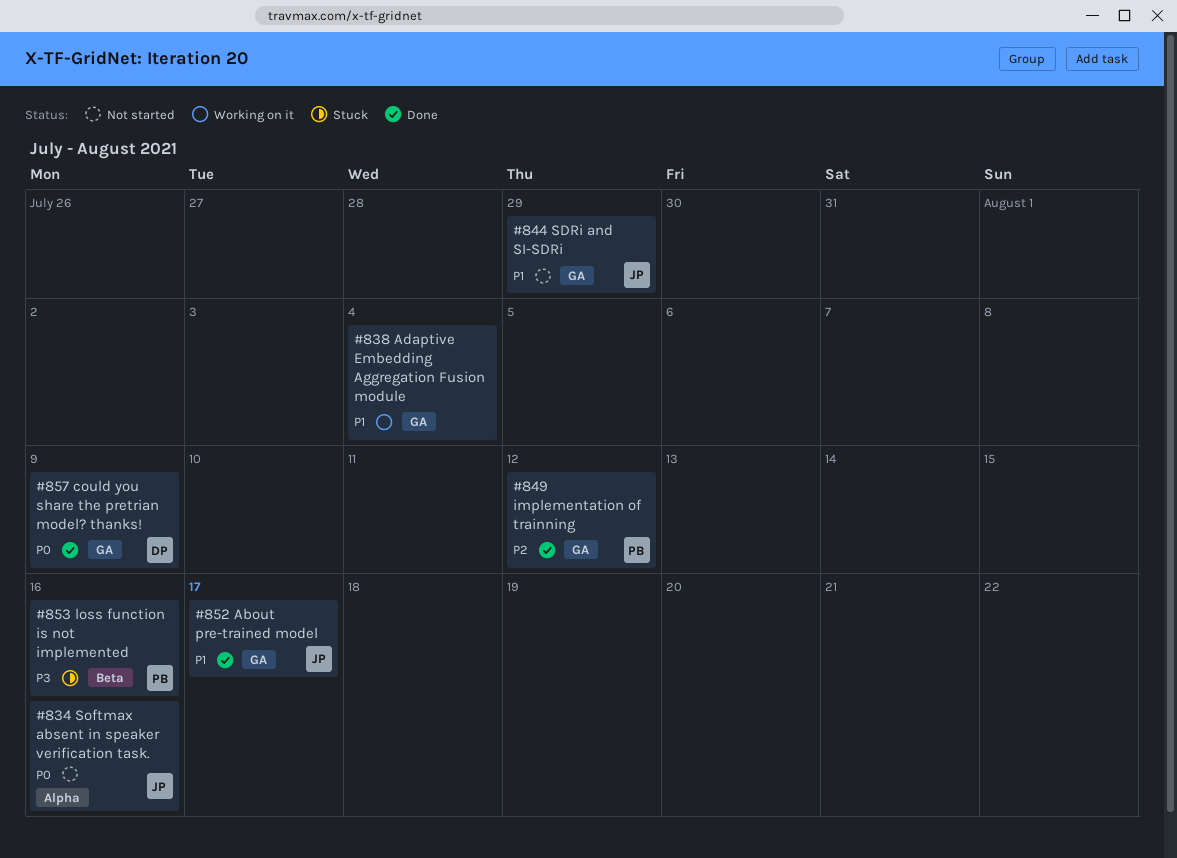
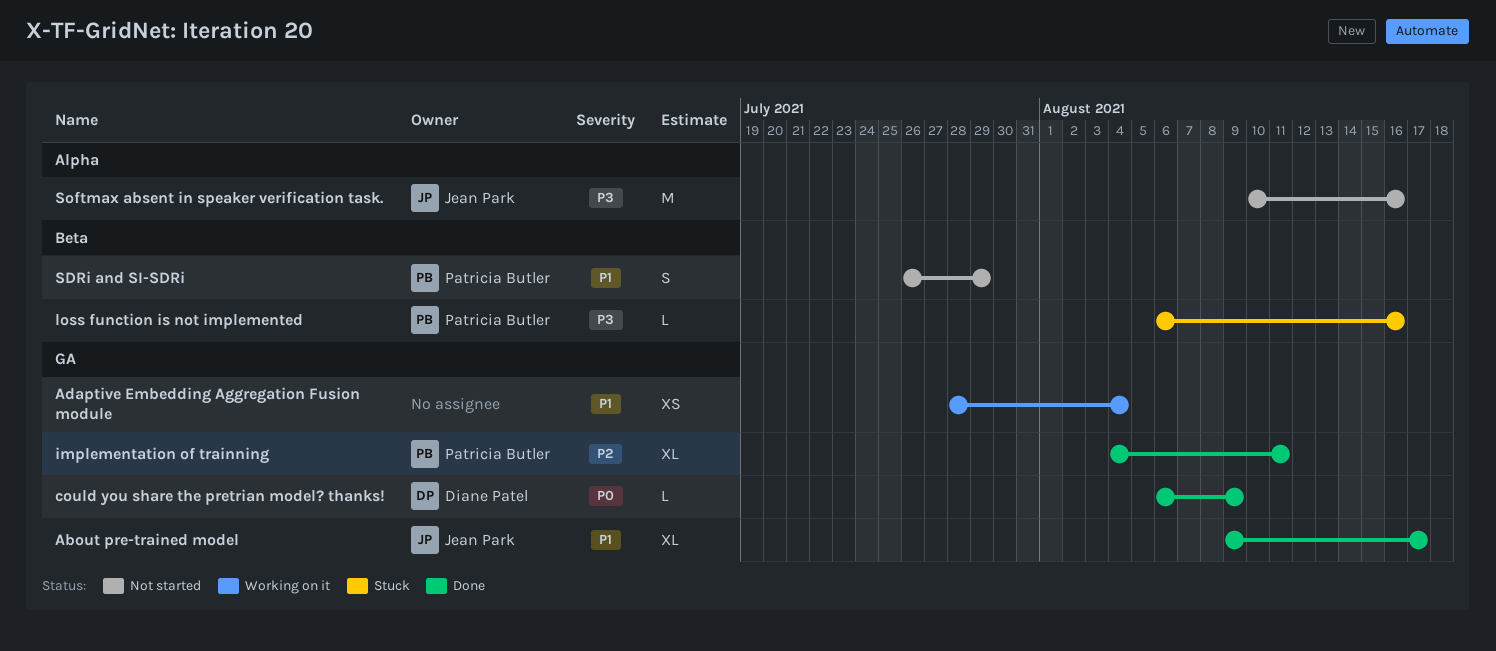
implementation of trainning, due: Aug 12 -> Aug 11
SDRi and SI-SDRi, owner: Jean Park -> Patricia Butler
SDRi and SI-SDRi, label: GA -> Beta
Softmax absent in speaker verification task., priority: P0 -> P3

